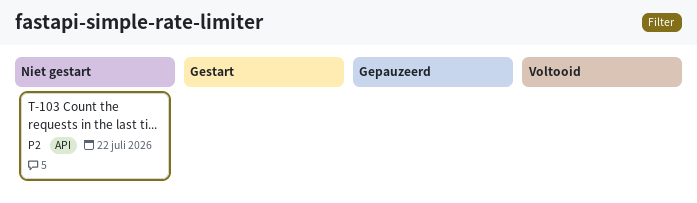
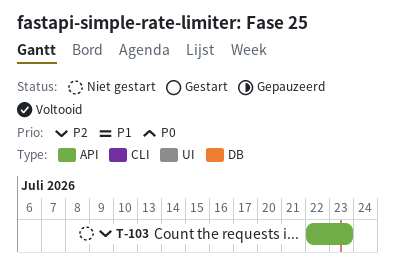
T-103, due: Jul 22 -> Jul 23

